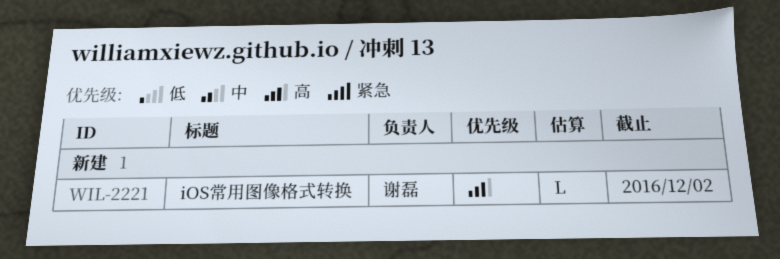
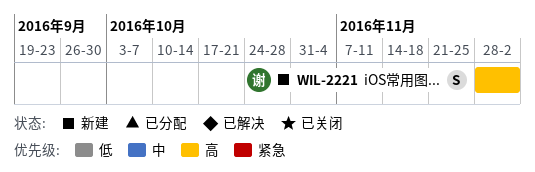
WIL-2221, estimate: L -> S

